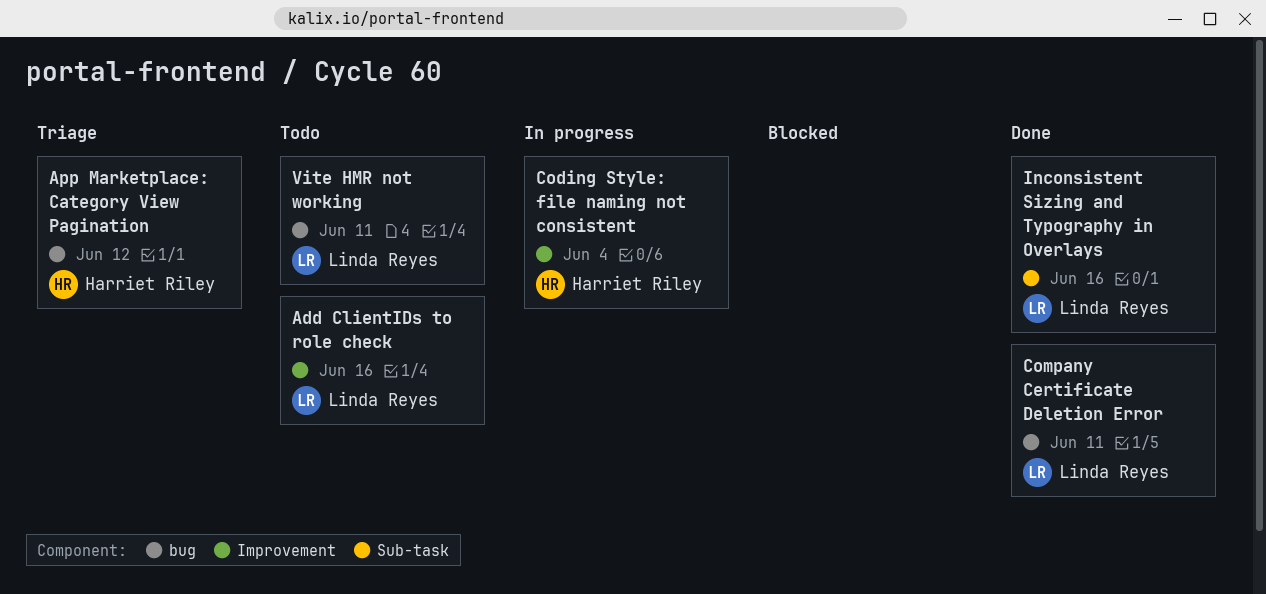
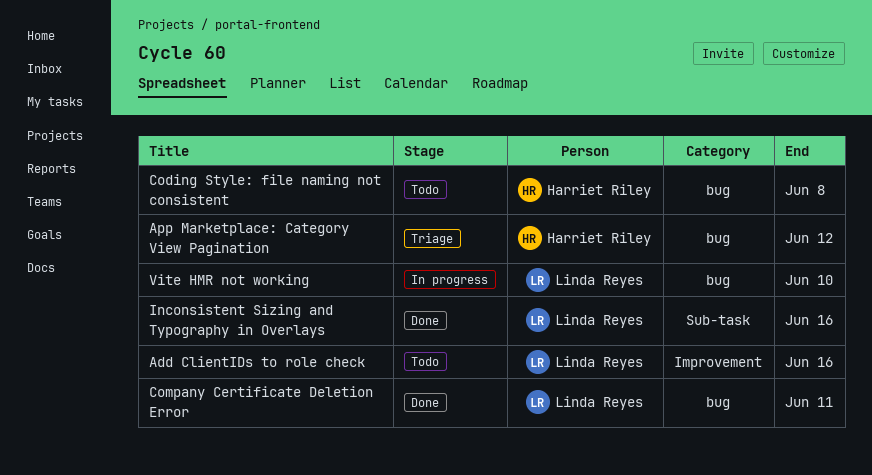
Coding Style: file naming not consistent, status: In progress -> Todo
Coding Style: file naming not consistent, label: Improvement -> bug
Coding Style: file naming not consistent, due: Jun 4 -> Jun 8
Vite HMR not working, status: Todo -> In progress
Vite HMR not working, due: Jun 11 -> Jun 10

